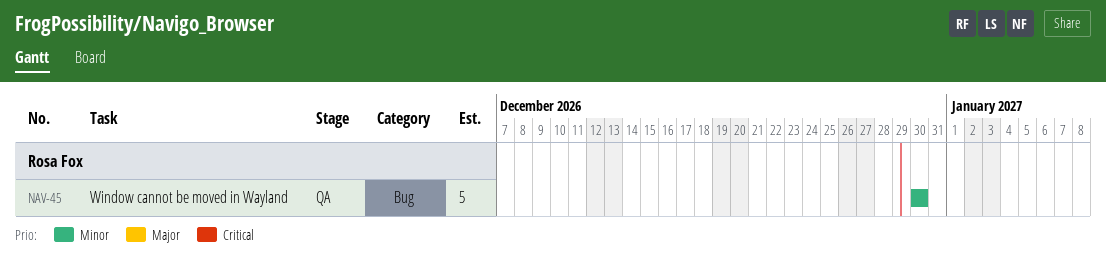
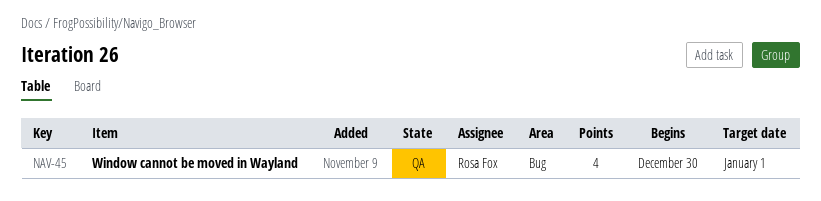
NAV-45, estimate: 5 -> 4
NAV-45, due: Dec 30 -> Jan 1

